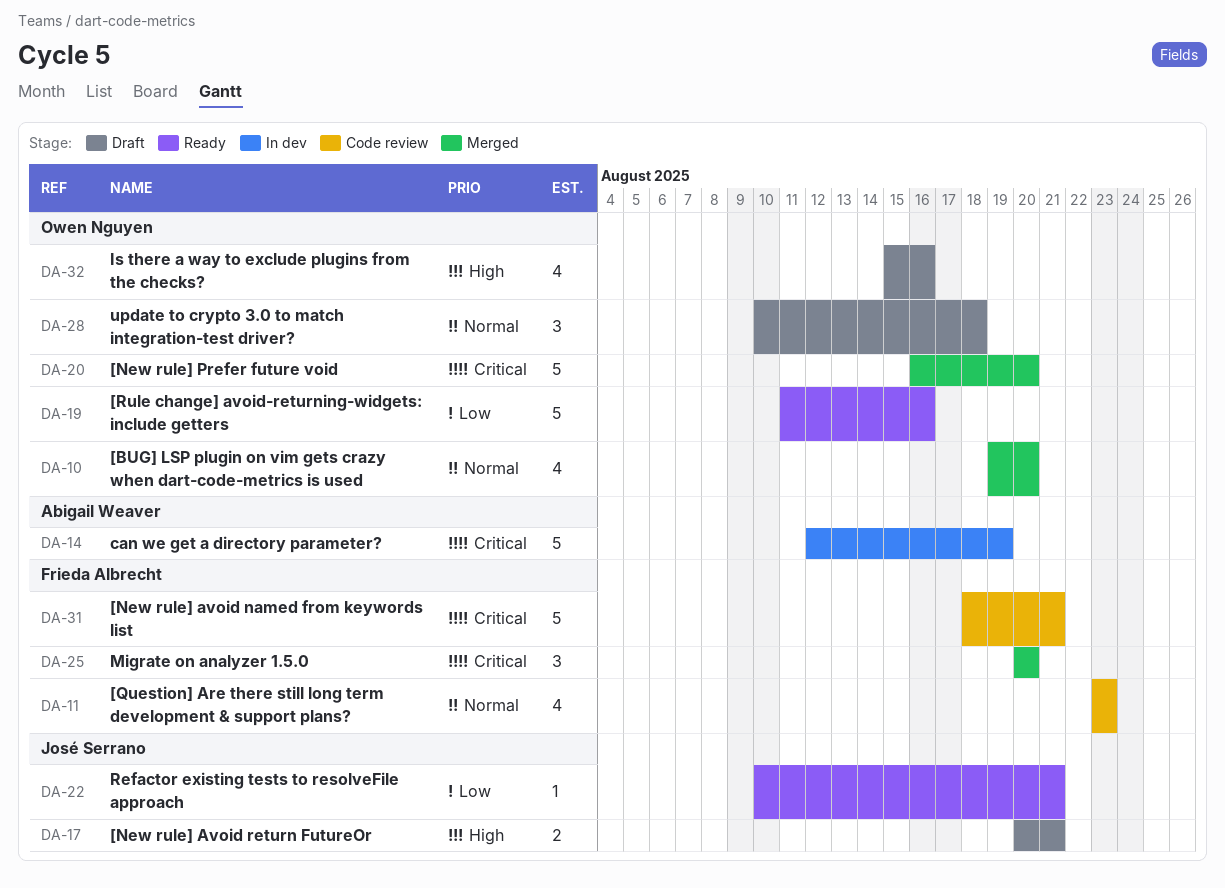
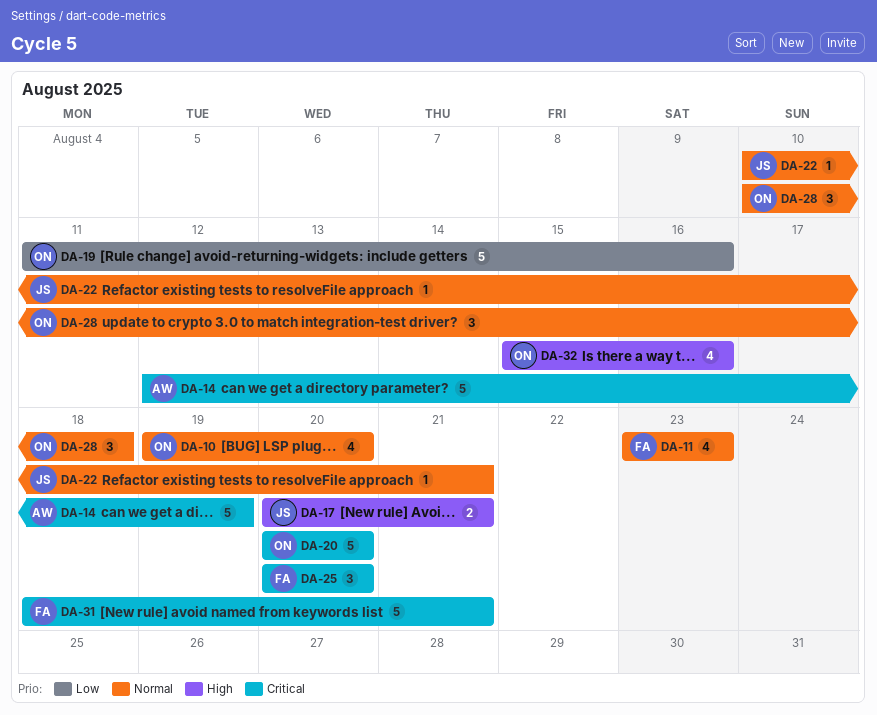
DA-20, start: Aug 16 -> Aug 20
DA-22, priority: Low -> Normal

